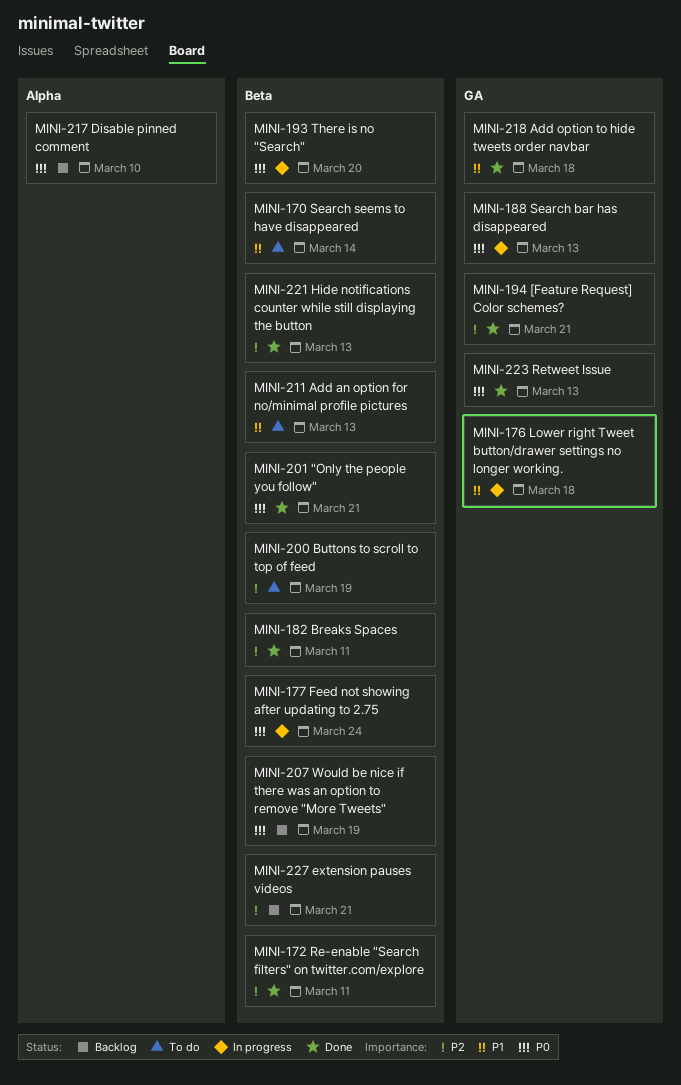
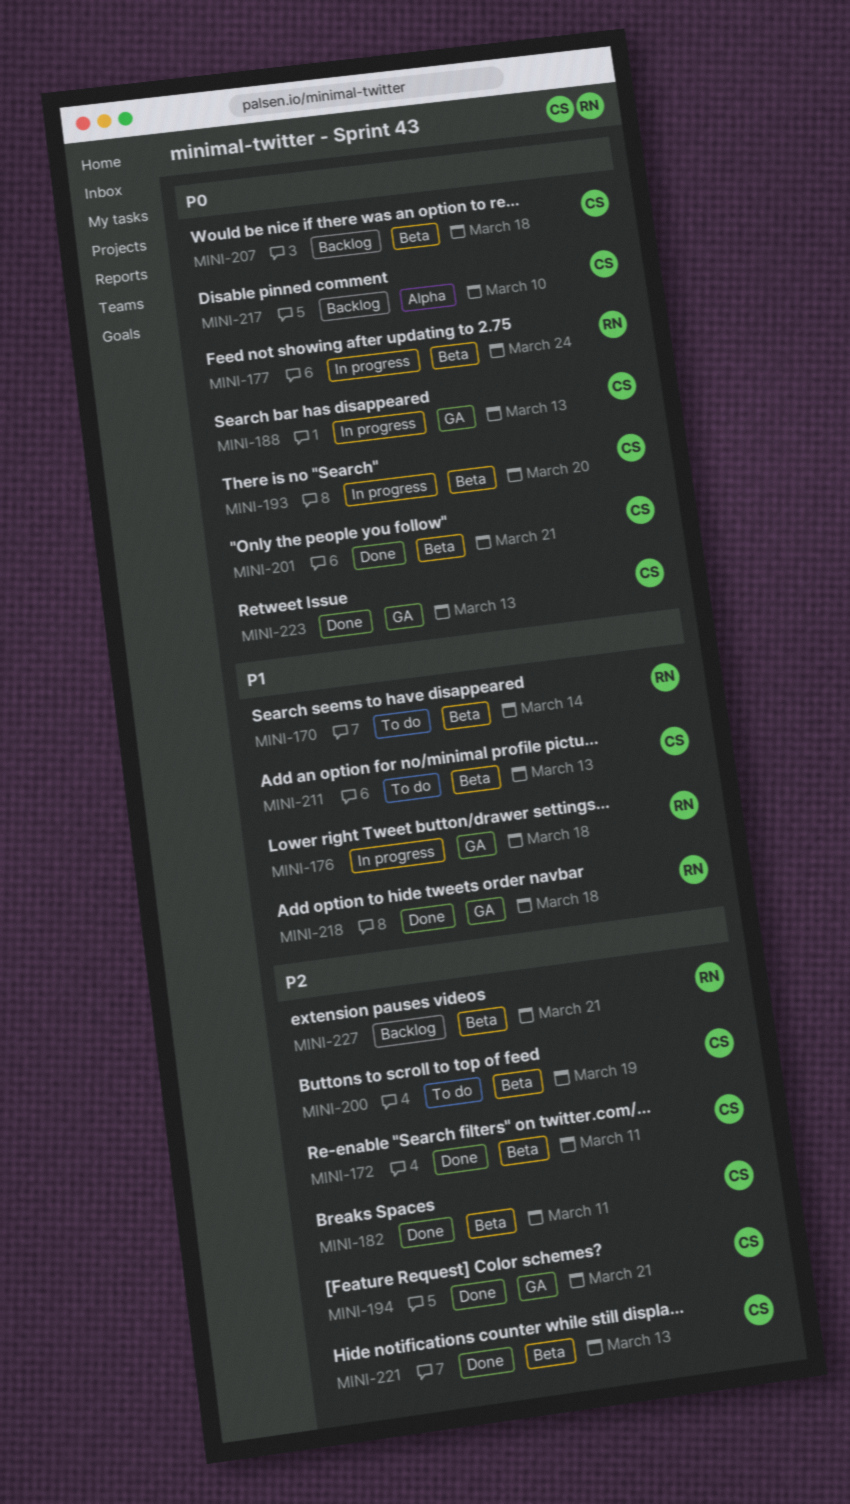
MINI-207, due: Mar 19 -> Mar 18

